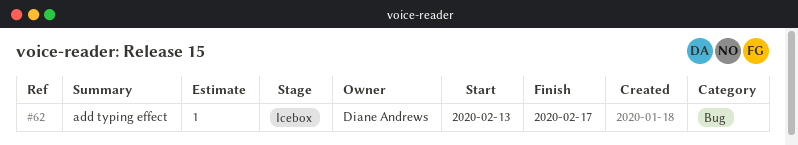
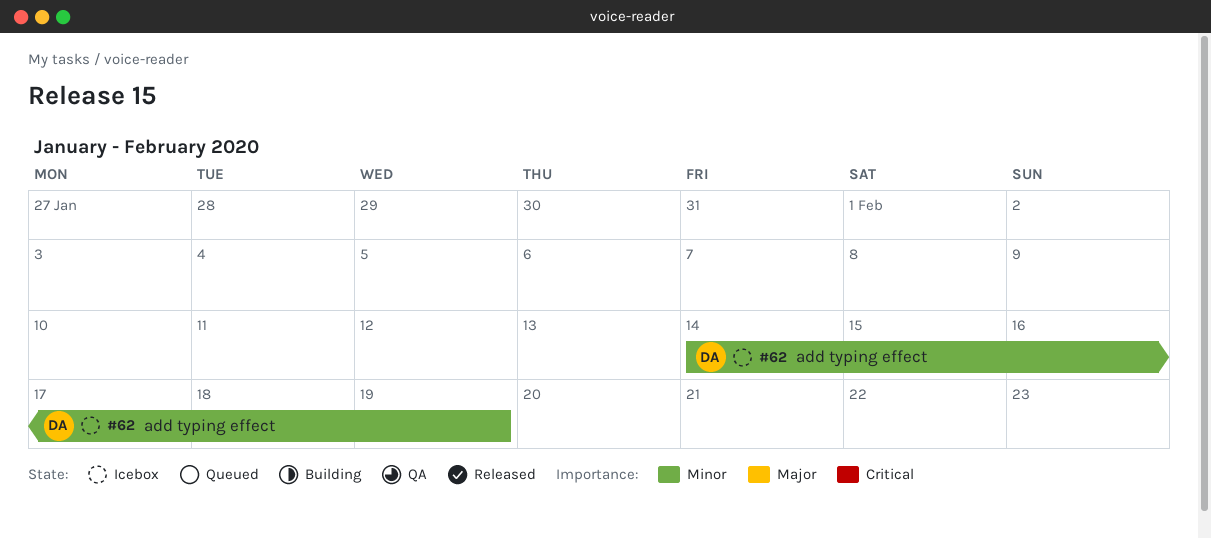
#62, start: Feb 13 -> Feb 14
#62, due: Feb 17 -> Feb 19

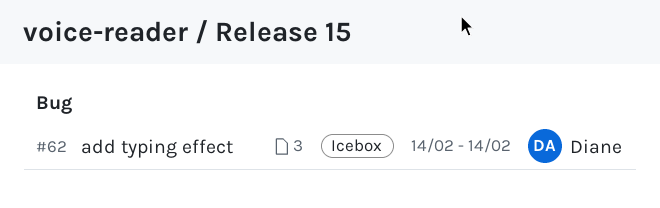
#62, due: Feb 19 -> Feb 14

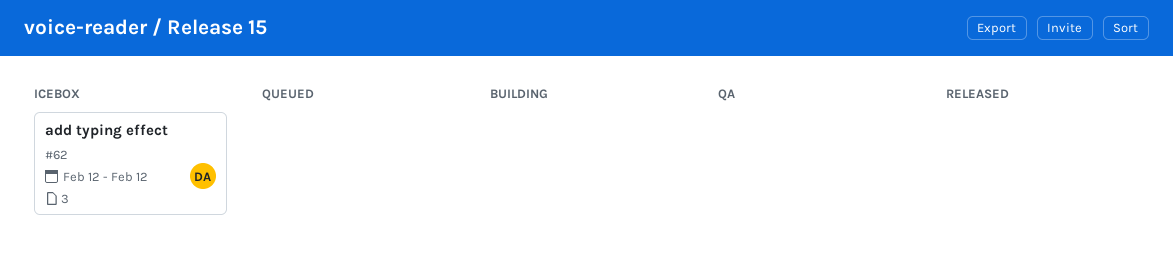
#62, start: Feb 14 -> Feb 12
#62, due: Feb 14 -> Feb 12

